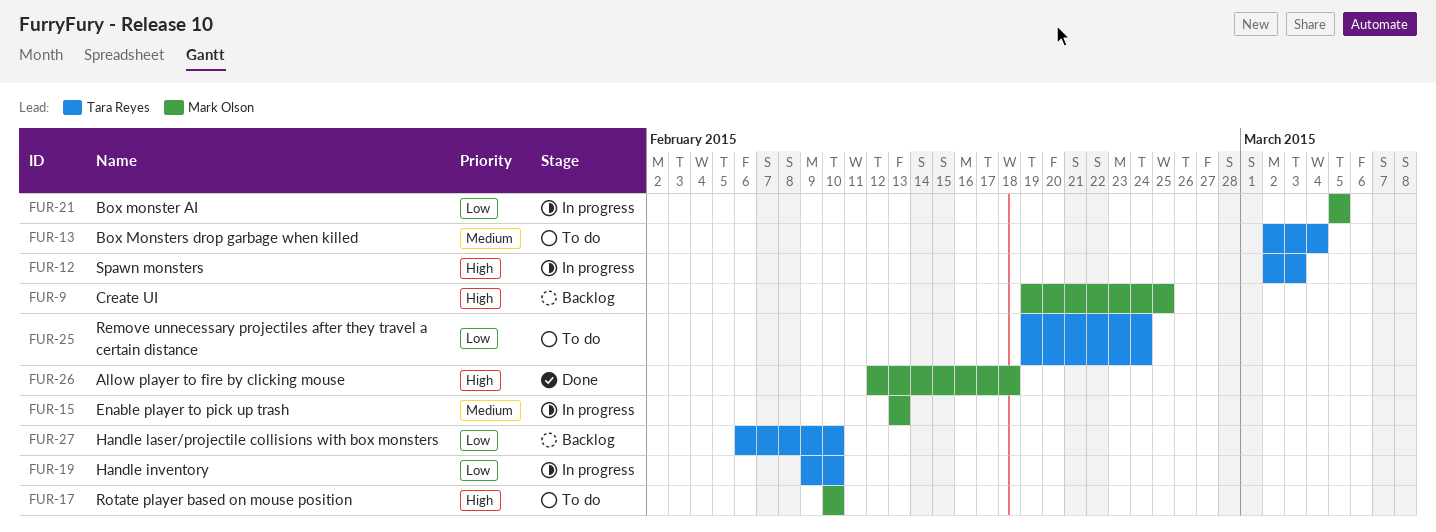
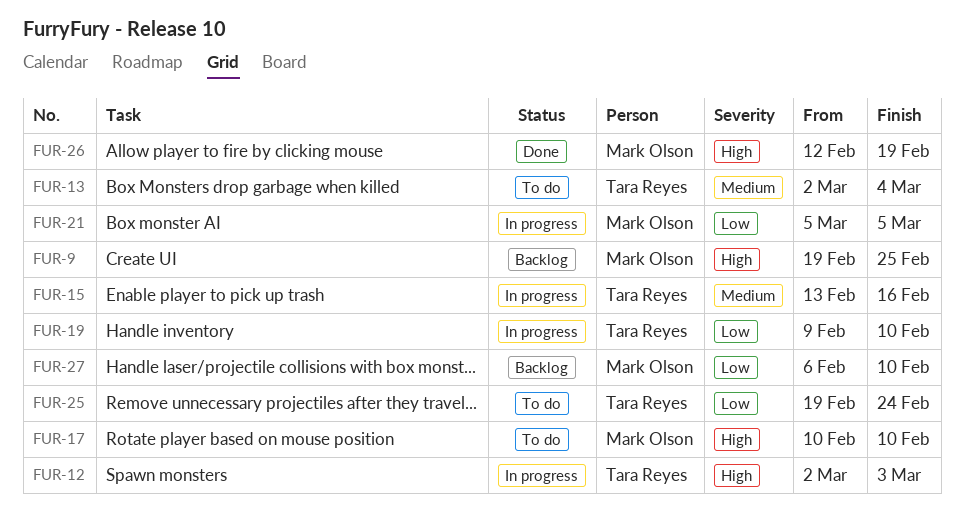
FUR-15, owner: Mark Olson -> Tara Reyes
FUR-15, due: Feb 13 -> Feb 16
FUR-26, due: Feb 18 -> Feb 19
FUR-27, owner: Tara Reyes -> Mark Olson

